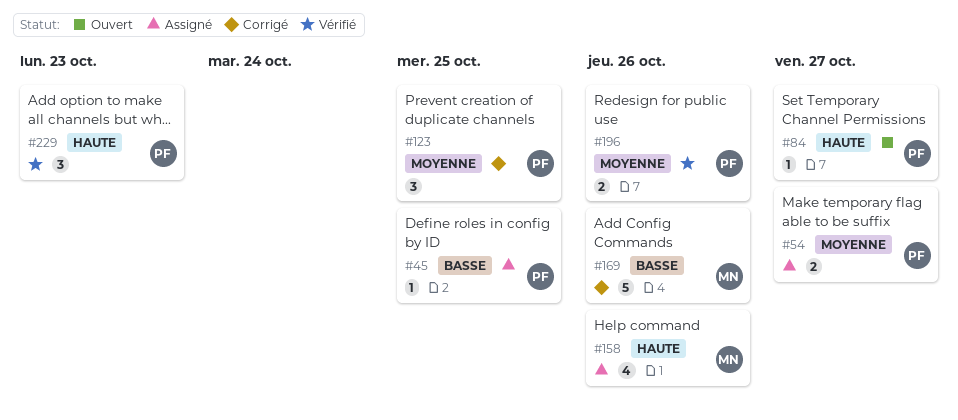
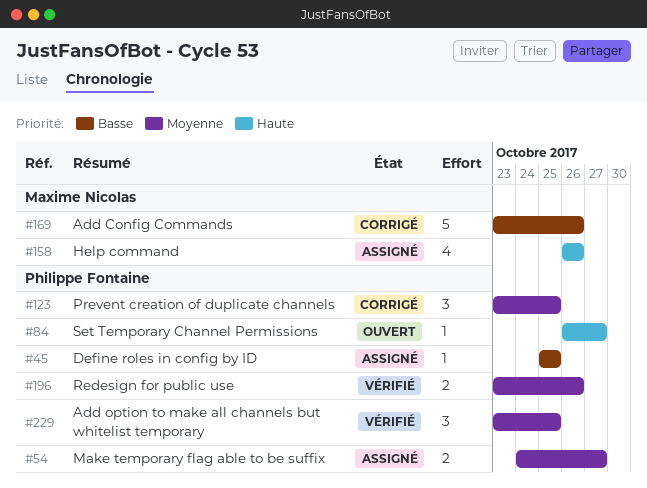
#229, priority: Haute -> Moyenne
#229, due: Oct 23 -> Oct 25

